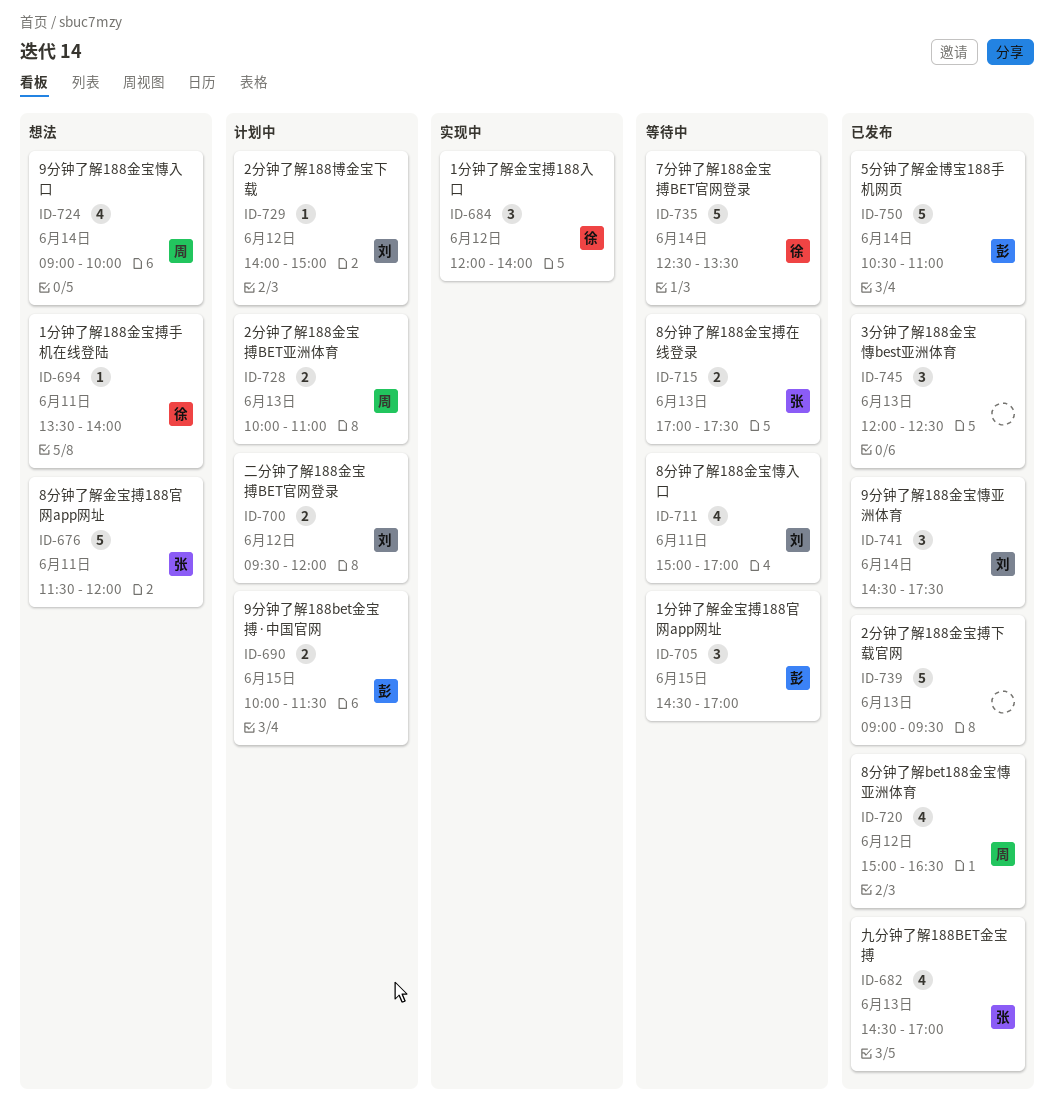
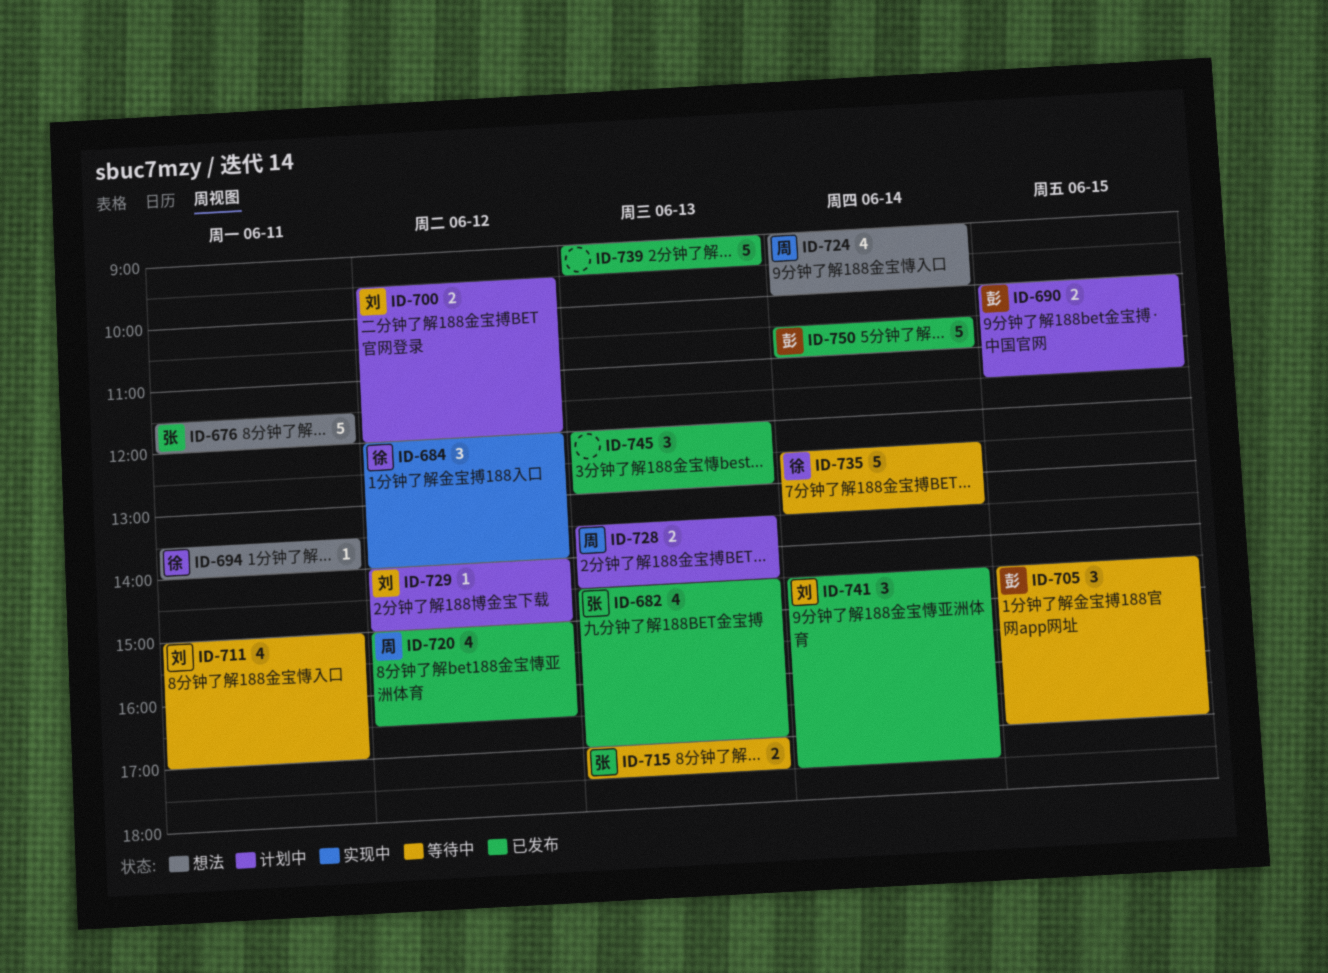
ID-728, begins: 10:00 -> 13:30
ID-728, ends: 11:00 -> 14:30
ID-745, ends: 12:30 -> 13:00

